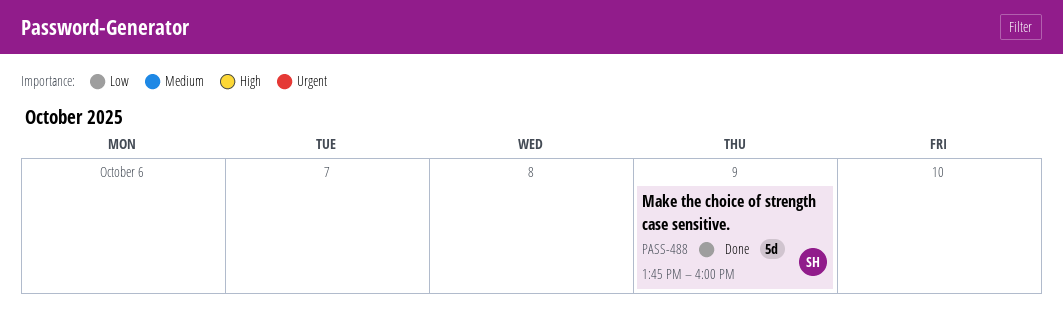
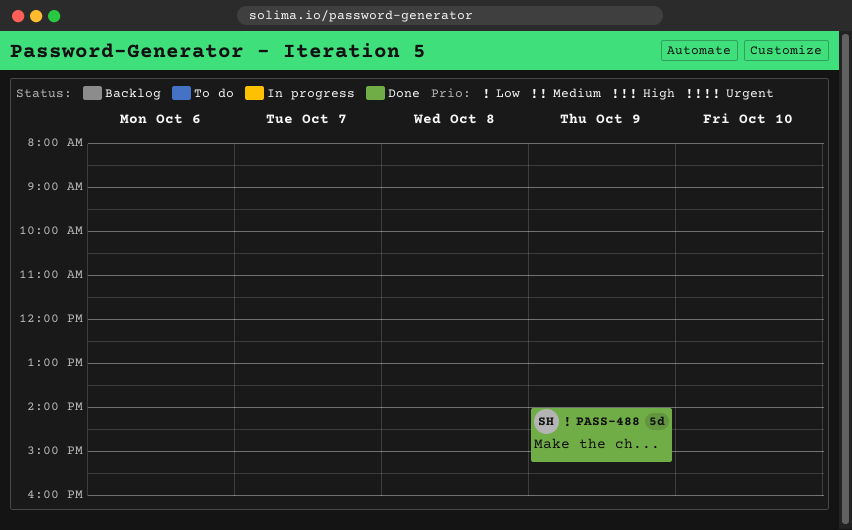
PASS-488, begins: 13:45 -> 14:00
PASS-488, ends: 16:00 -> 15:15

